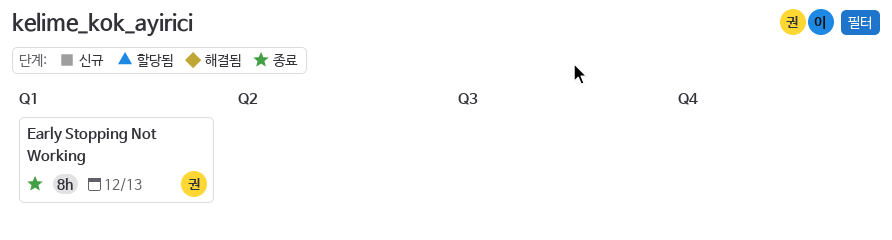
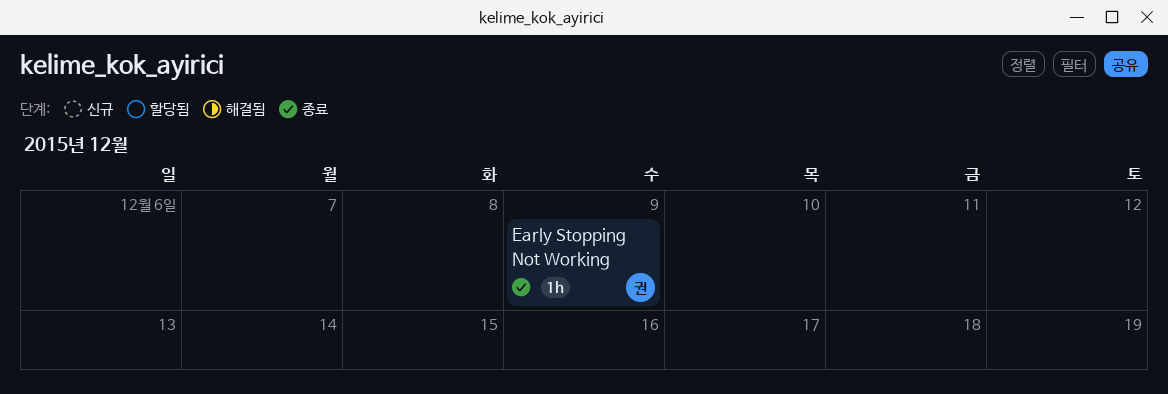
Early Stopping Not Working, estimate: 8h -> 1h
Early Stopping Not Working, due: Dec 13 -> Dec 9

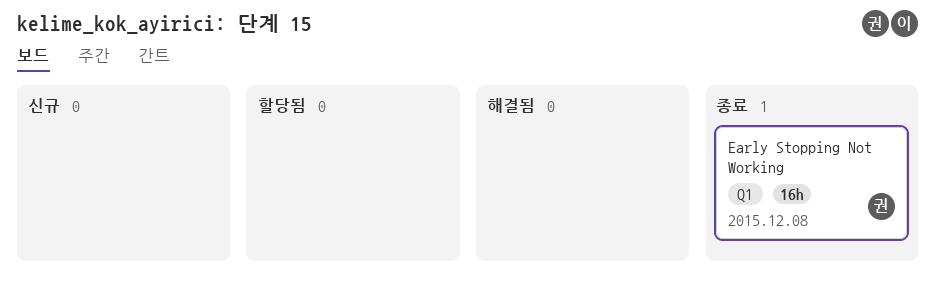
Early Stopping Not Working, estimate: 1h -> 16h
Early Stopping Not Working, due: Dec 9 -> Dec 8

